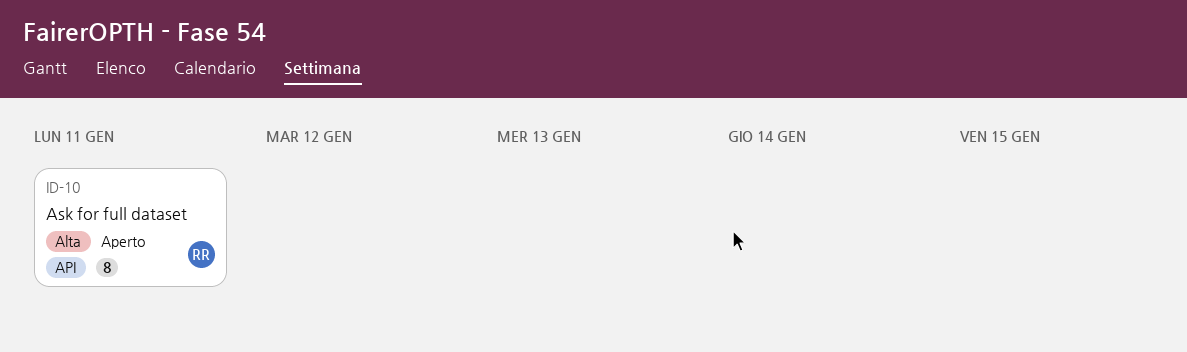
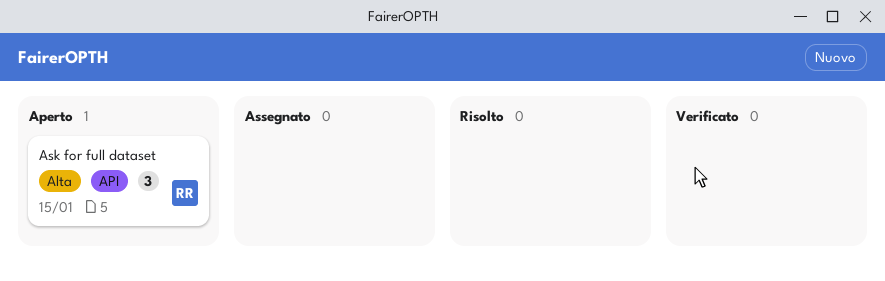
Ask for full dataset, estimate: 8 -> 3
Ask for full dataset, due: Jan 11 -> Jan 15

